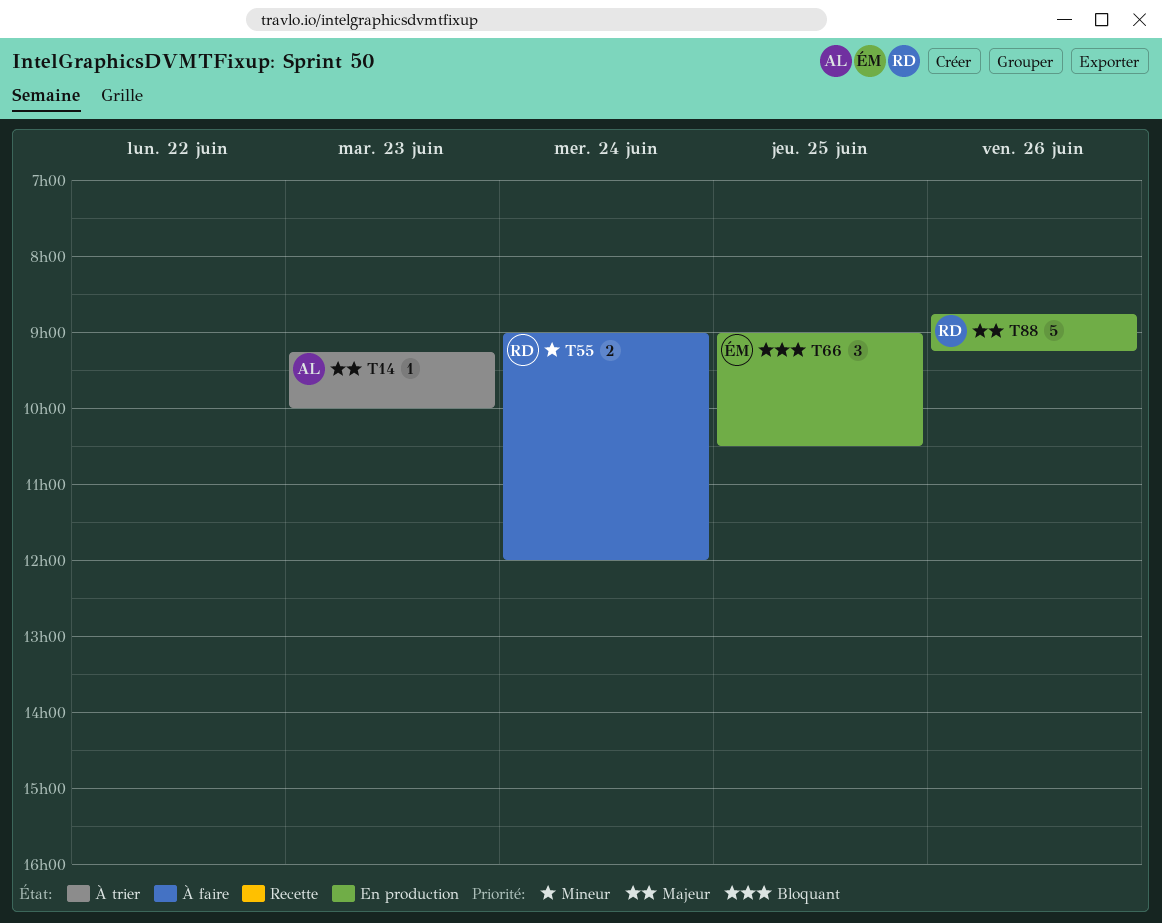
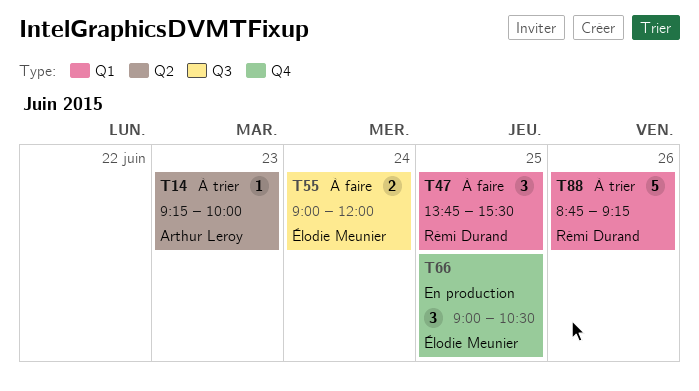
T47: none -> present
T55, owner: Rémi Durand -> Élodie Meunier
T88, status: En production -> À trier

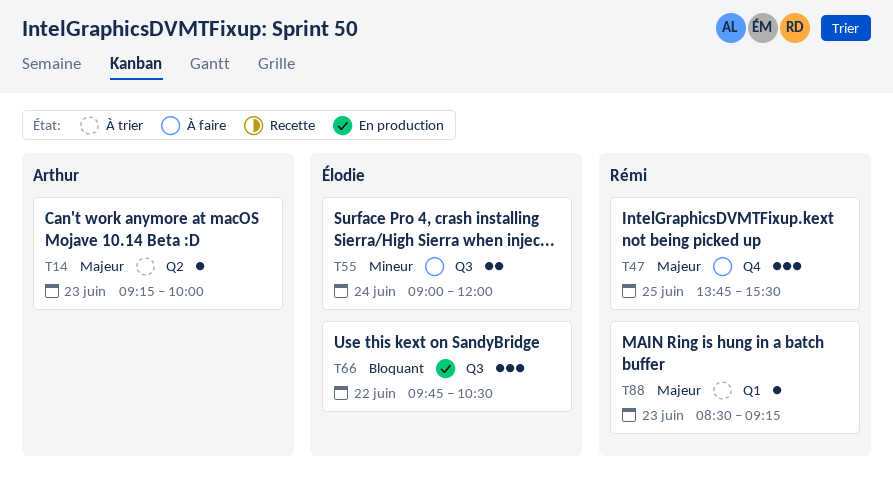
T47, label: Q1 -> Q4
T66, label: Q4 -> Q3
T66, day: Jun 25 -> Jun 22
T66, begins: 09:00 -> 09:45
T88, estimate: 5 -> 1
T88, day: Jun 26 -> Jun 23
T88, begins: 08:45 -> 08:30

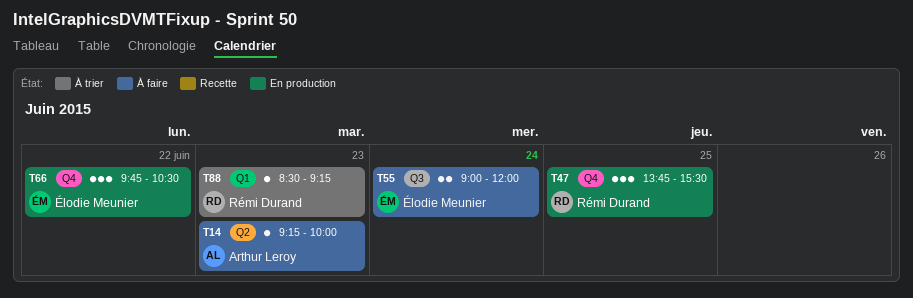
T14, status: À trier -> À faire
T47, status: À faire -> En production
T66, label: Q3 -> Q4

